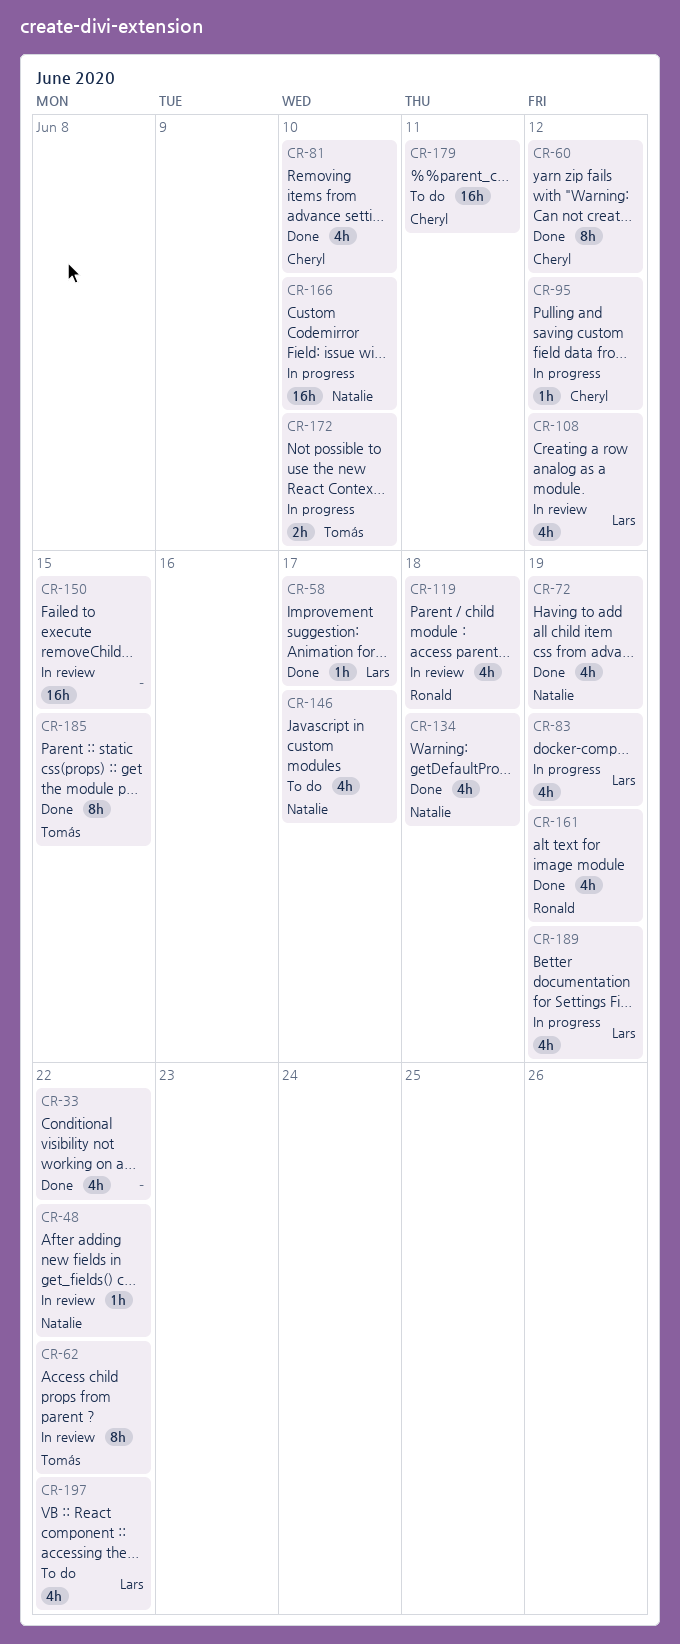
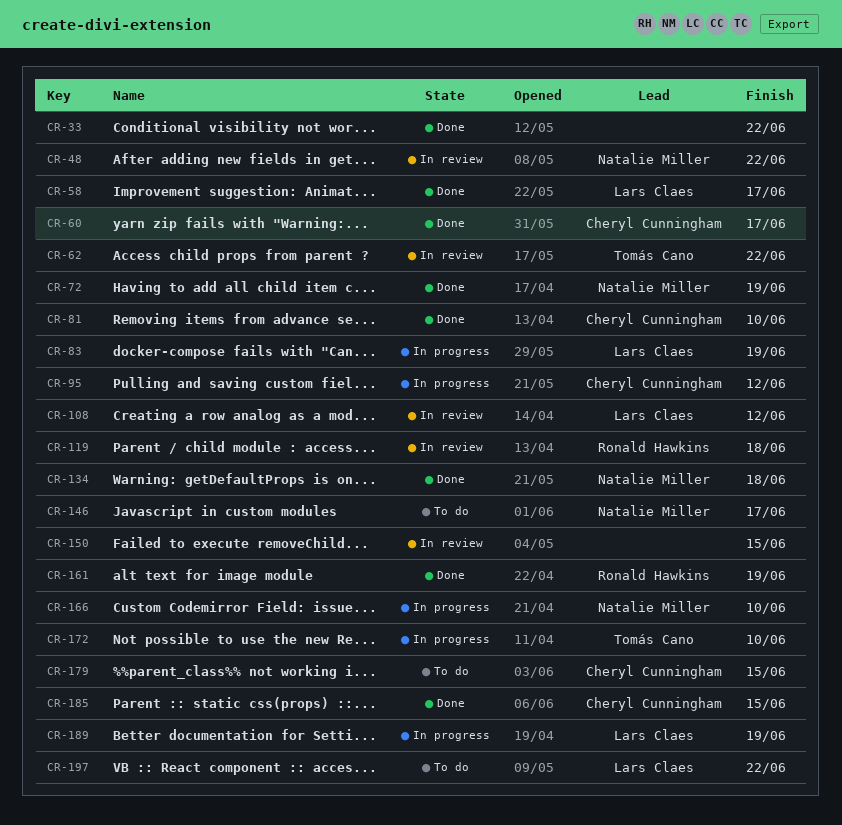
CR-60, due: Jun 12 -> Jun 17
CR-179, due: Jun 11 -> Jun 15
CR-185, owner: Tomás Cano -> Cheryl Cunningham

